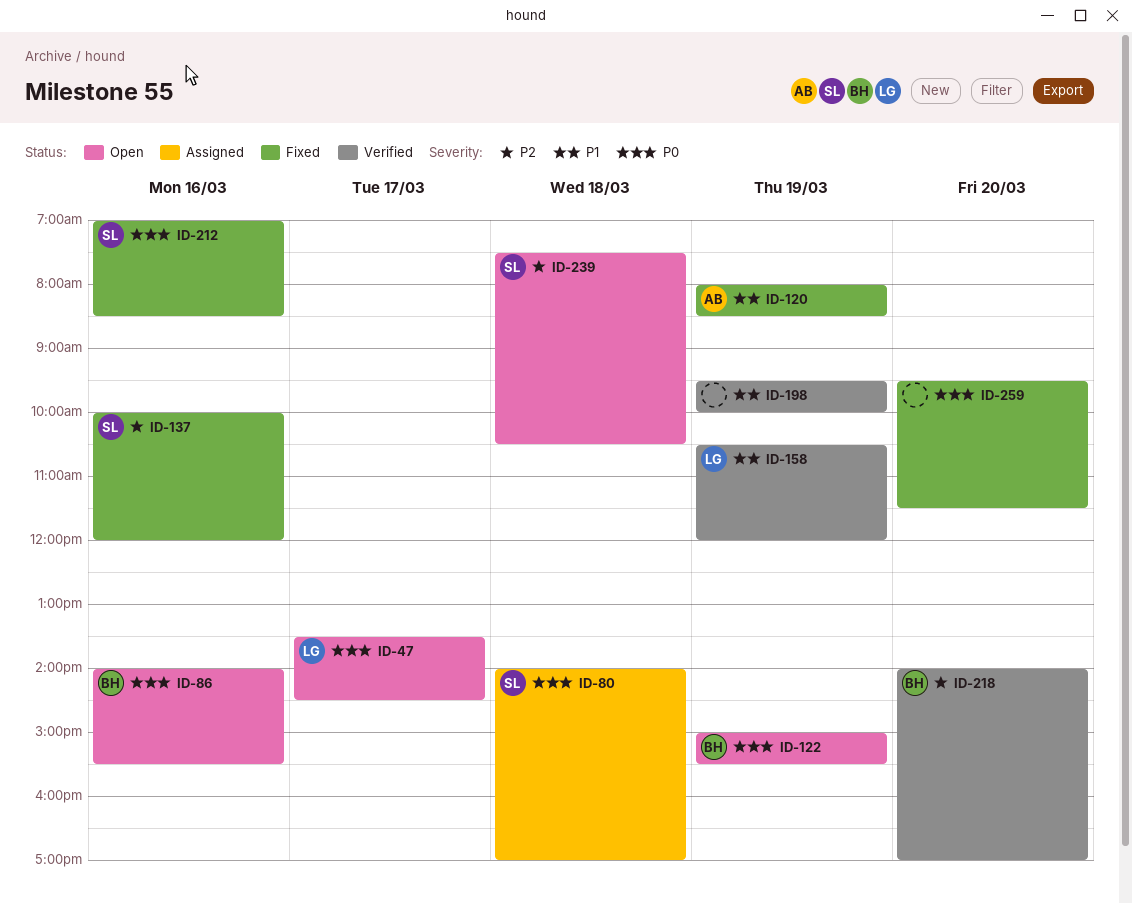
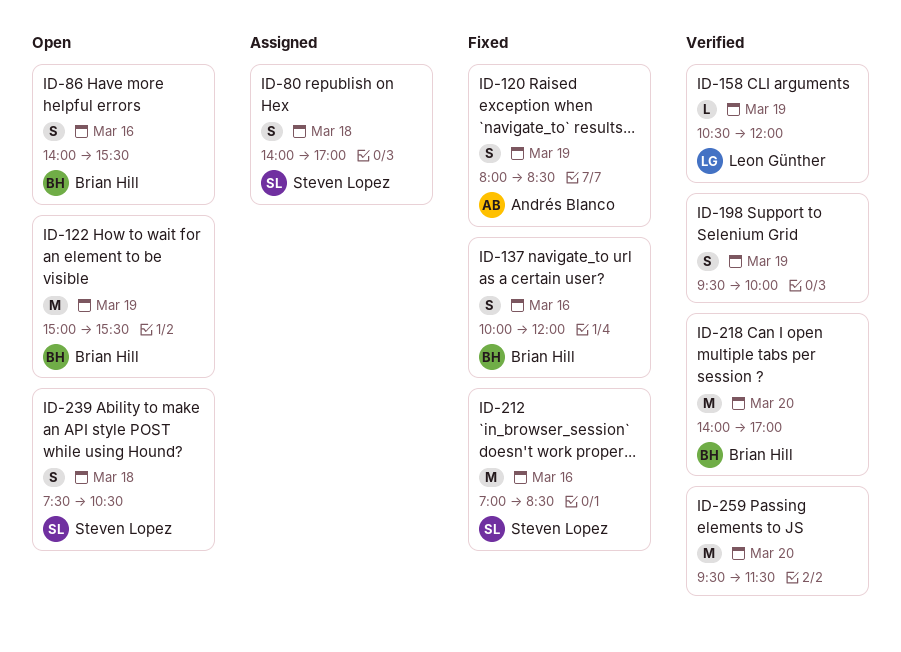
ID-47: present -> none
ID-137, owner: Steven Lopez -> Brian Hill
ID-259, status: Fixed -> Verified

